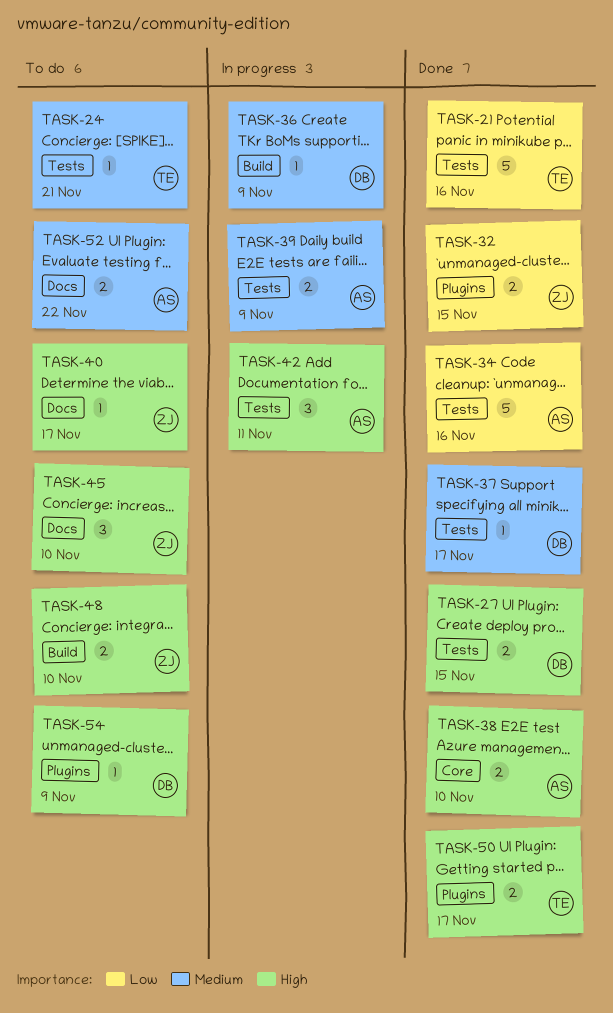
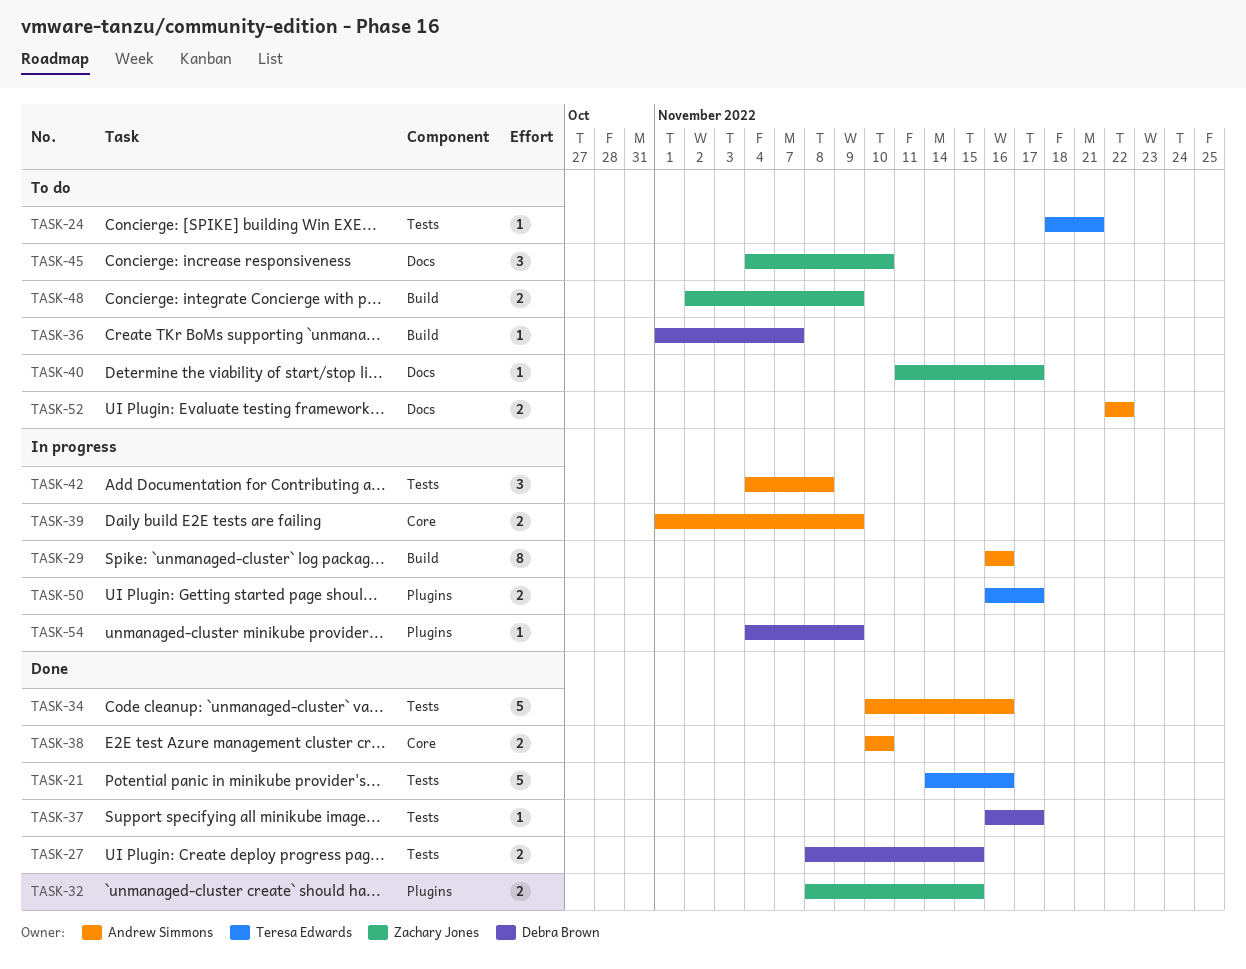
TASK-29: none -> present
TASK-36, status: In progress -> To do
TASK-36, due: Nov 9 -> Nov 7
TASK-39, label: Tests -> Core
TASK-42, due: Nov 11 -> Nov 8
TASK-48, due: Nov 10 -> Nov 9
TASK-50, status: Done -> In progress
TASK-54, status: To do -> In progress

